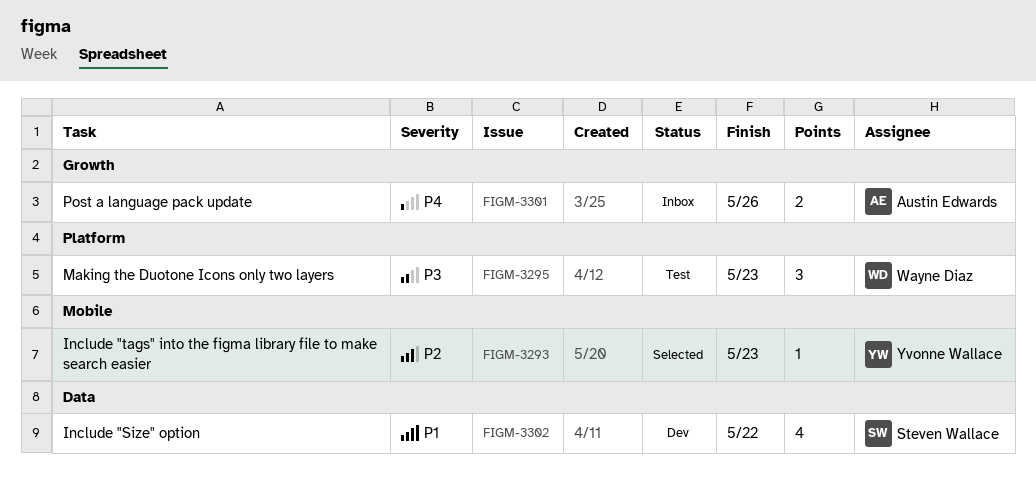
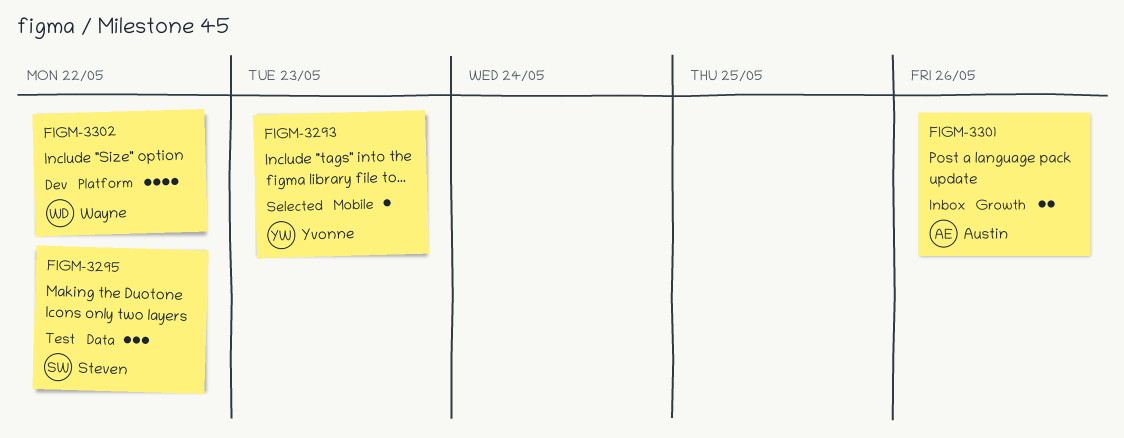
FIGM-3295, owner: Wayne Diaz -> Steven Wallace
FIGM-3295, label: Platform -> Data
FIGM-3295, due: May 23 -> May 22
FIGM-3302, owner: Steven Wallace -> Wayne Diaz
FIGM-3302, label: Data -> Platform

